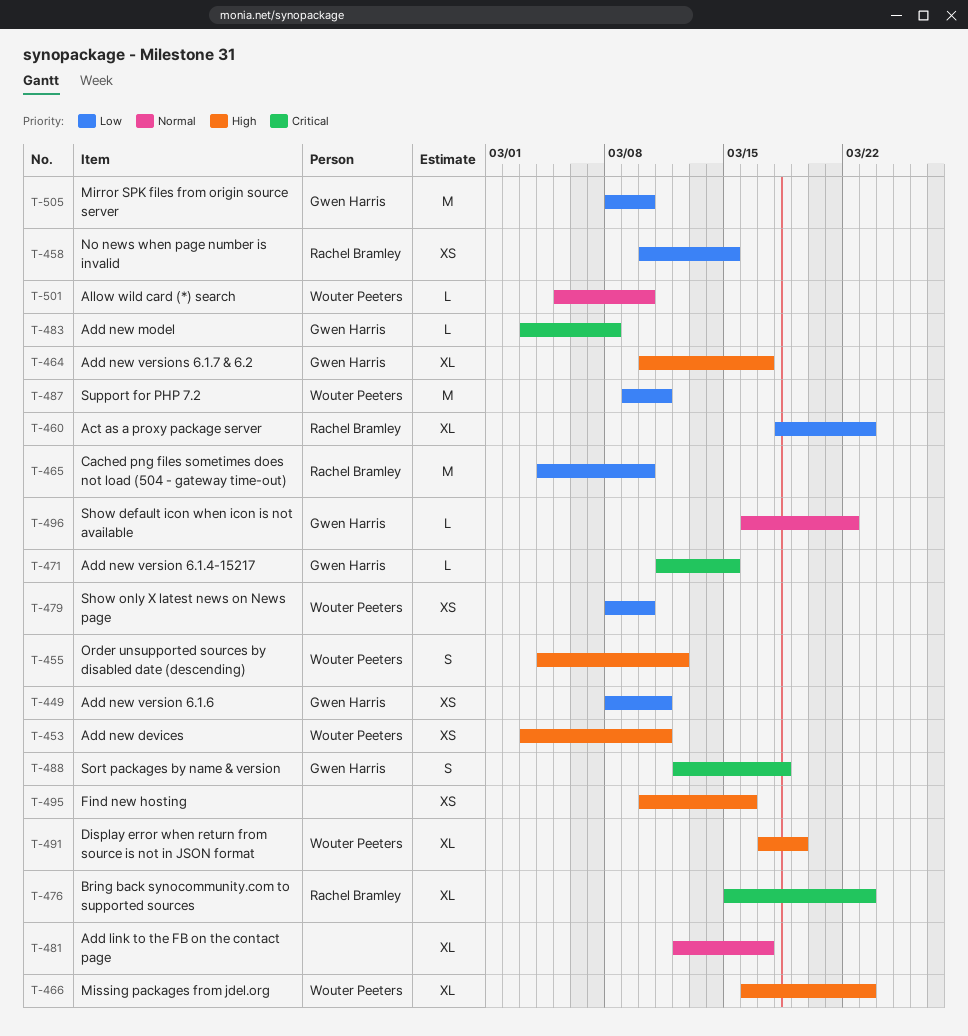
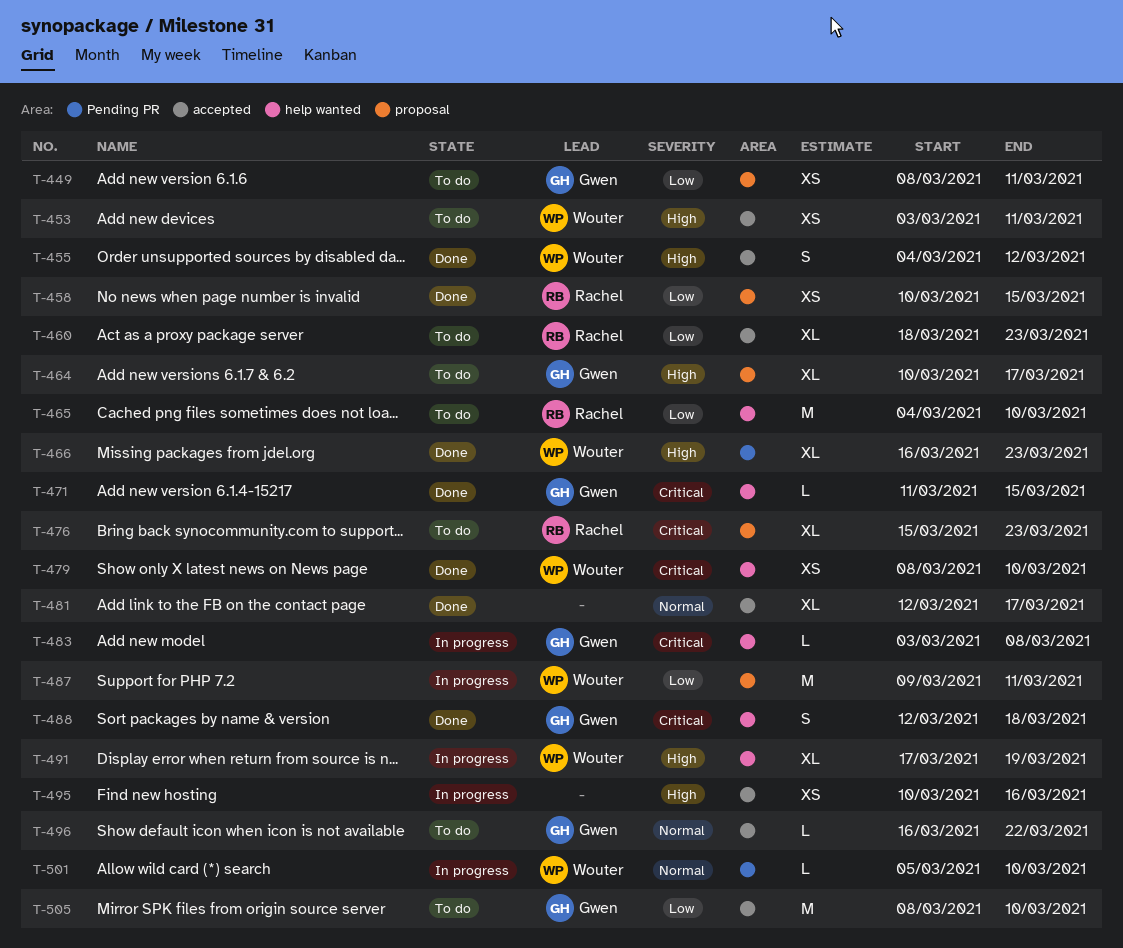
T-479, priority: Low -> Critical

